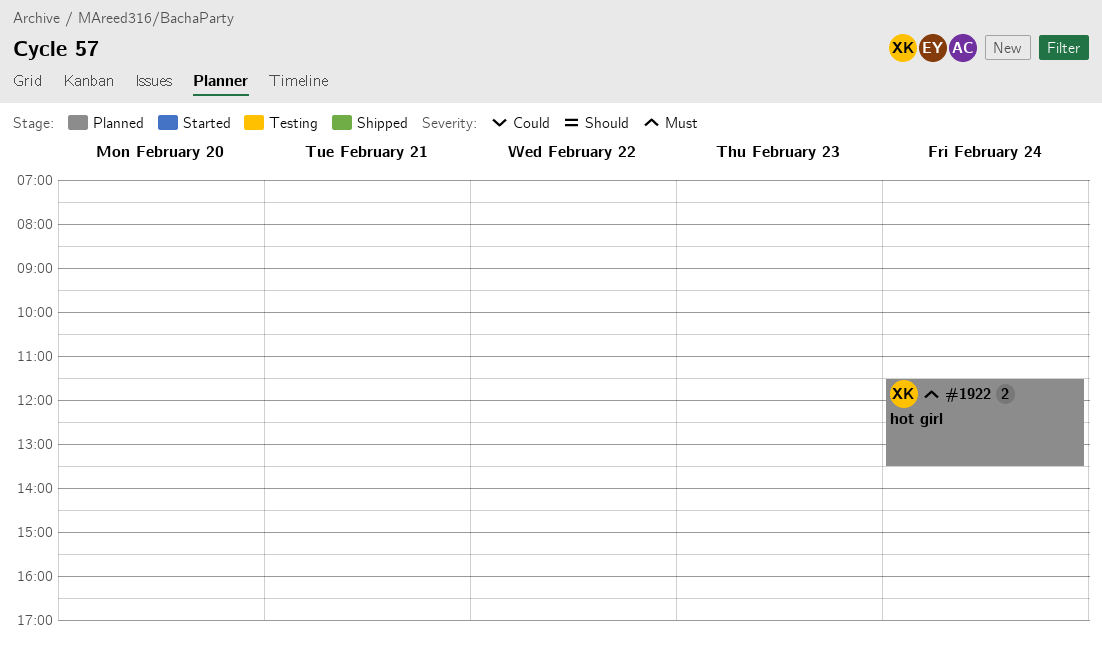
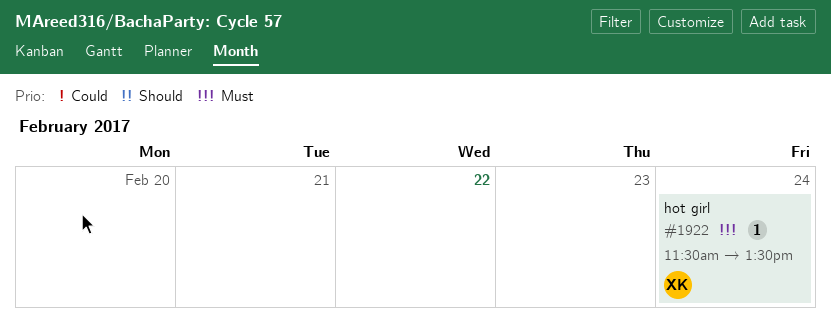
#1922, estimate: 2 -> 1

